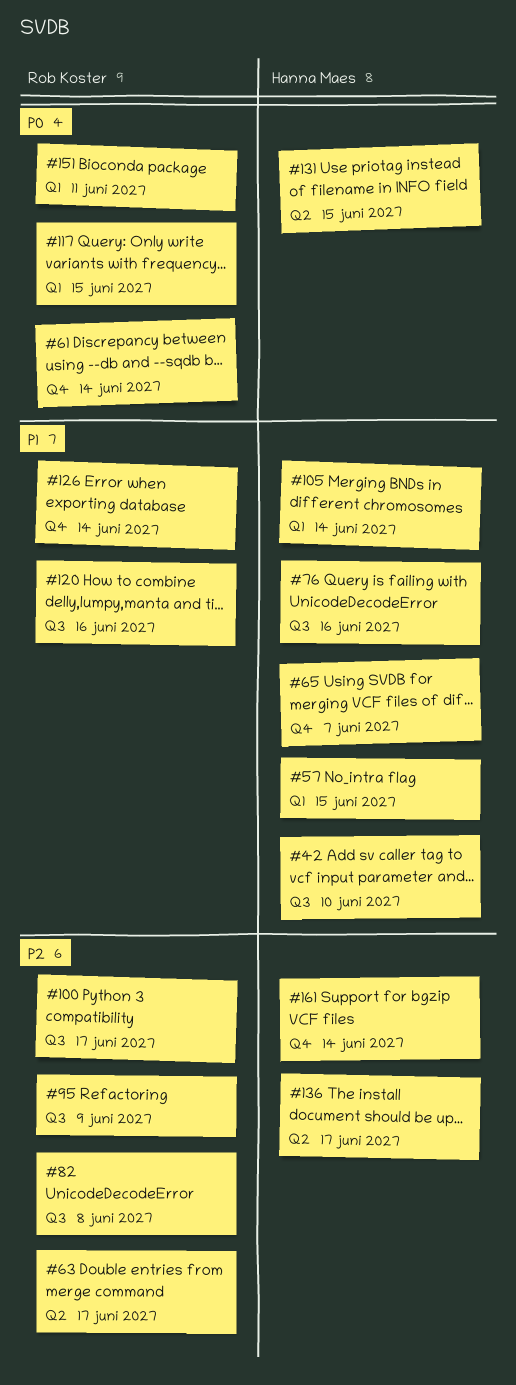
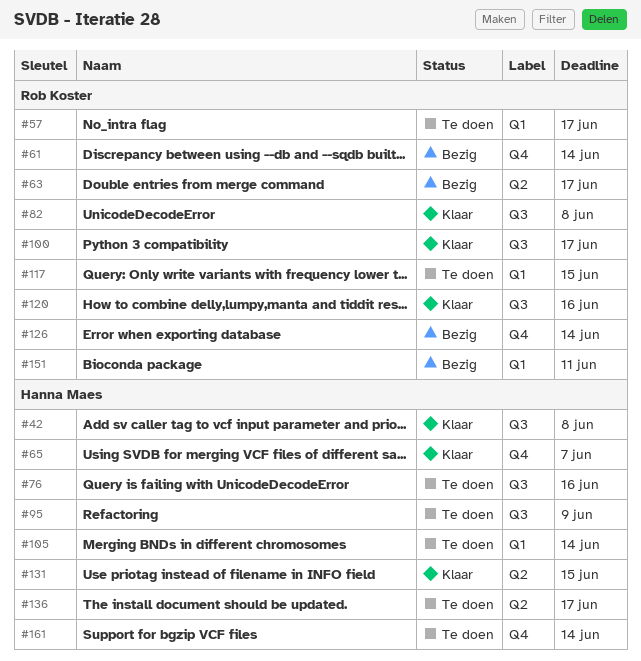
#42, due: Jun 10 -> Jun 8
#57, owner: Hanna Maes -> Rob Koster
#57, due: Jun 15 -> Jun 17
#95, owner: Rob Koster -> Hanna Maes

